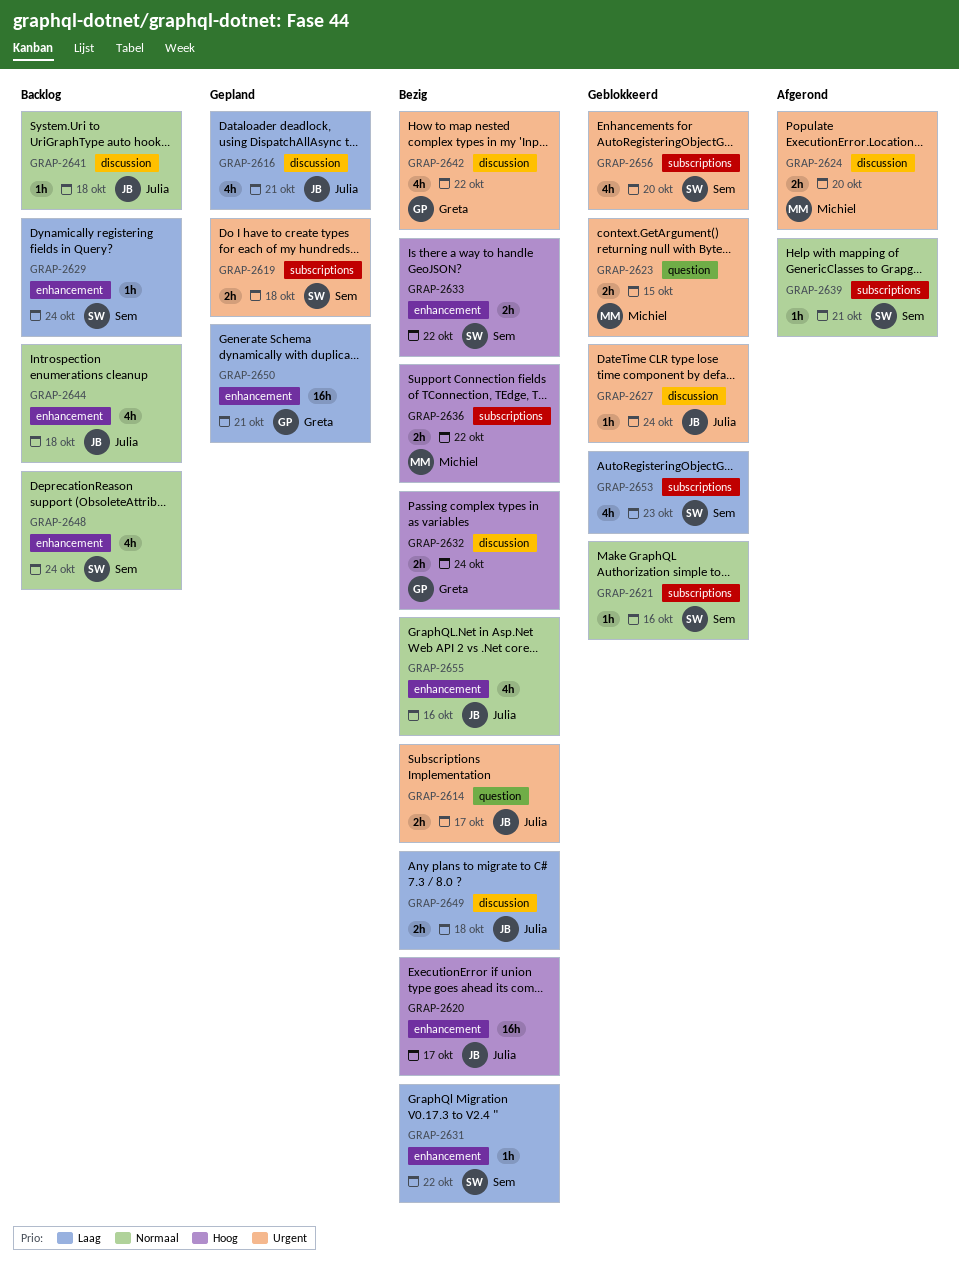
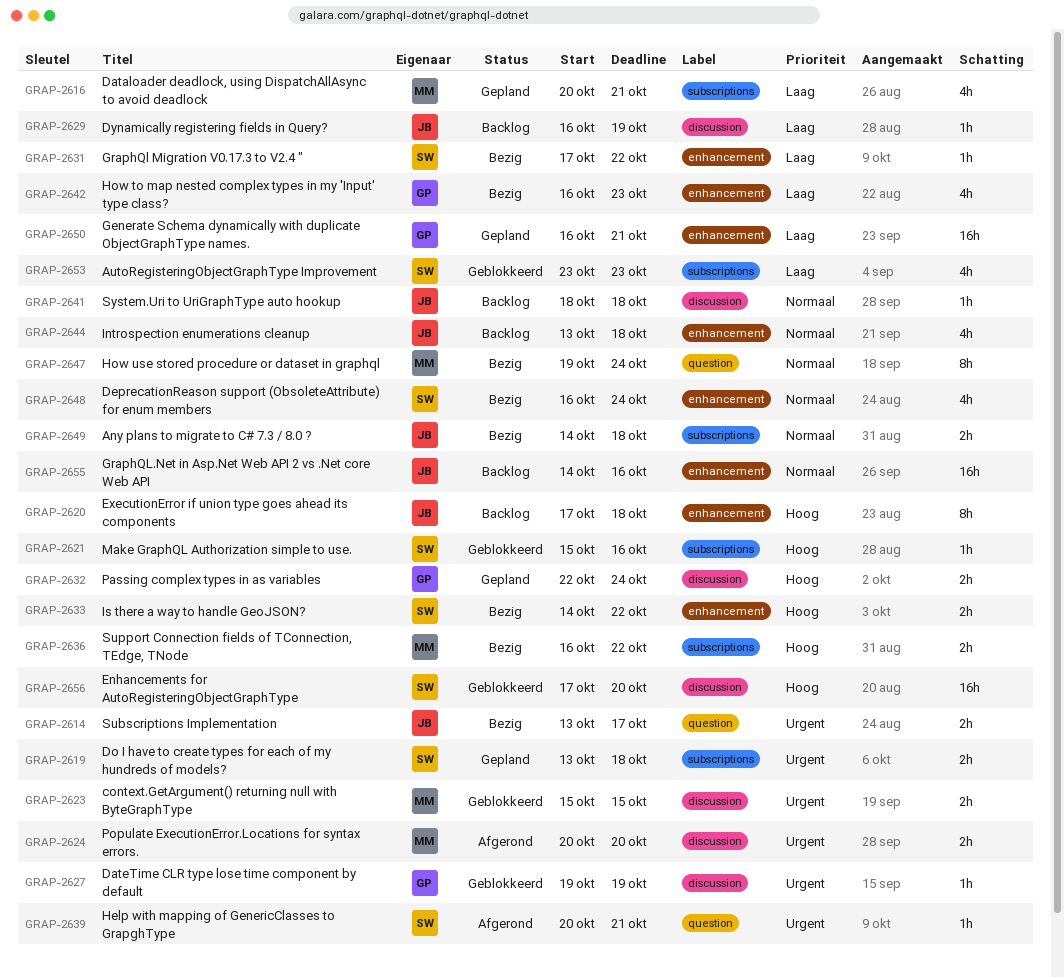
GRAP-2616, owner: Julia -> Michiel
GRAP-2616, label: discussion -> subscriptions
GRAP-2620, status: Bezig -> Backlog
GRAP-2620, estimate: 16h -> 8h
GRAP-2620, due: Oct 17 -> Oct 18
GRAP-2621, priority: Normaal -> Hoog
GRAP-2623, label: question -> discussion
GRAP-2627, owner: Julia -> Greta
GRAP-2627, due: Oct 24 -> Oct 19
GRAP-2629, owner: Sem -> Julia
GRAP-2629, label: enhancement -> discussion
GRAP-2629, due: Oct 24 -> Oct 19
GRAP-2632, status: Bezig -> Gepland
GRAP-2639, priority: Normaal -> Urgent
GRAP-2639, label: subscriptions -> question
GRAP-2642, priority: Urgent -> Laag
GRAP-2642, label: discussion -> enhancement
GRAP-2642, due: Oct 22 -> Oct 23
GRAP-2647: none -> present
GRAP-2648, status: Backlog -> Bezig
GRAP-2649, priority: Laag -> Normaal
GRAP-2649, label: discussion -> subscriptions
GRAP-2655, status: Bezig -> Backlog
GRAP-2655, estimate: 4h -> 16h
GRAP-2656, priority: Urgent -> Hoog
GRAP-2656, label: subscriptions -> discussion
GRAP-2656, estimate: 4h -> 16h

